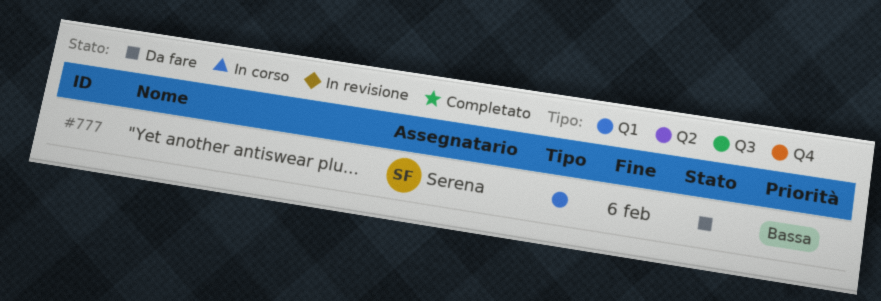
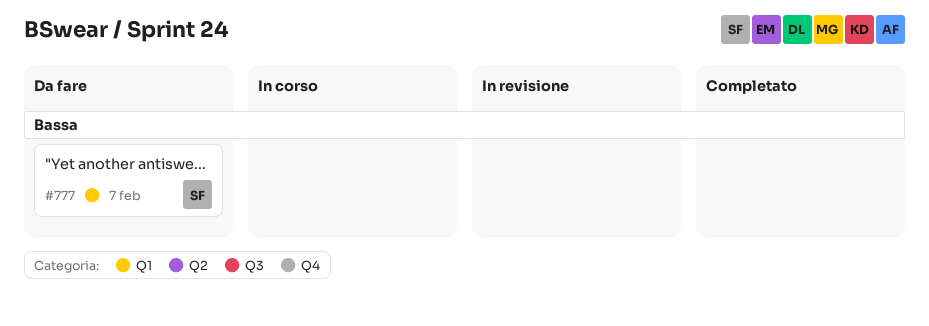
#777, due: Feb 6 -> Feb 7

